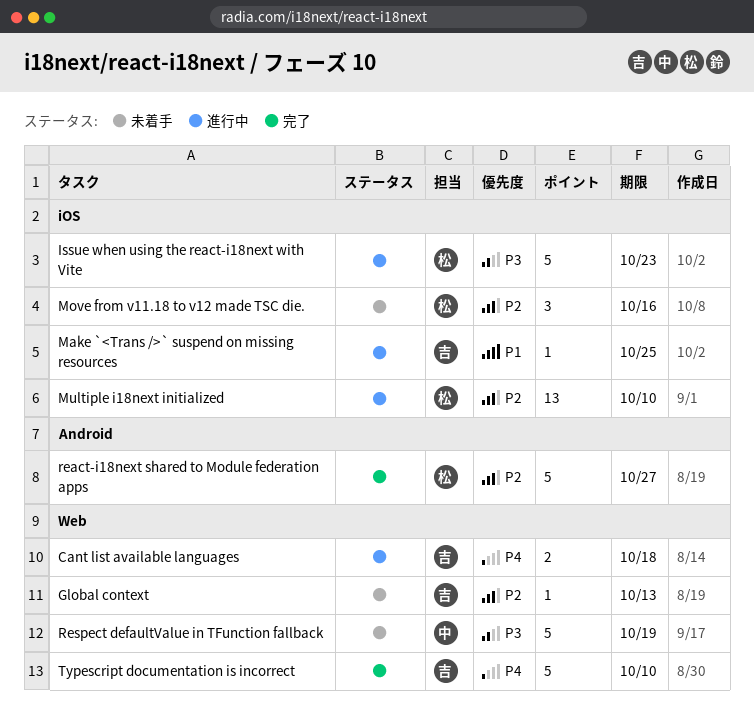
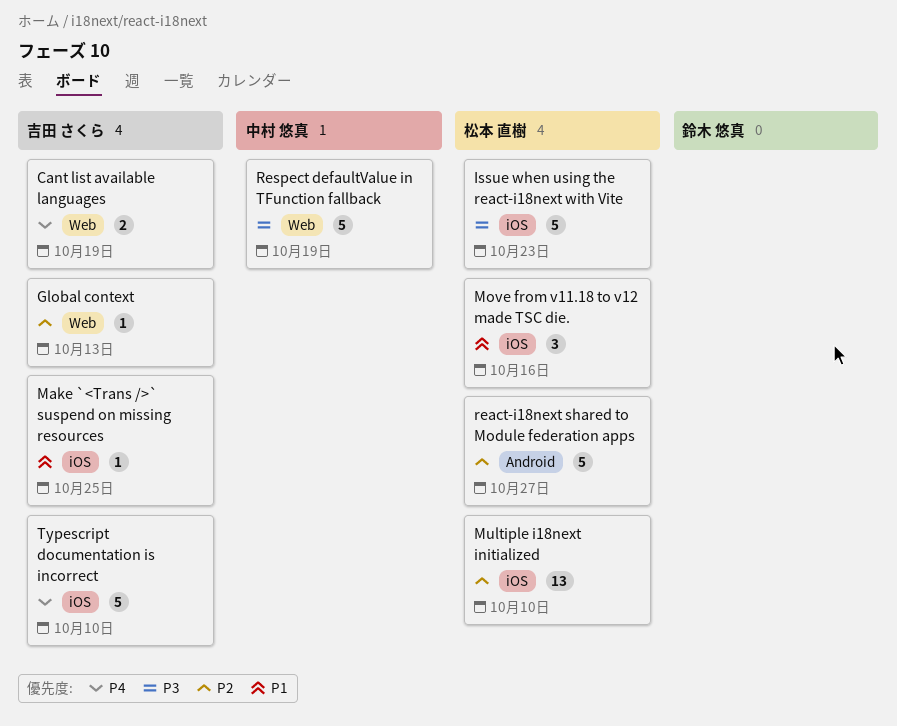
Cant list available languages, due: Oct 18 -> Oct 19
Move from v11.18 to v12 made TSC die., priority: P2 -> P1
Typescript documentation is incorrect, label: Web -> iOS

